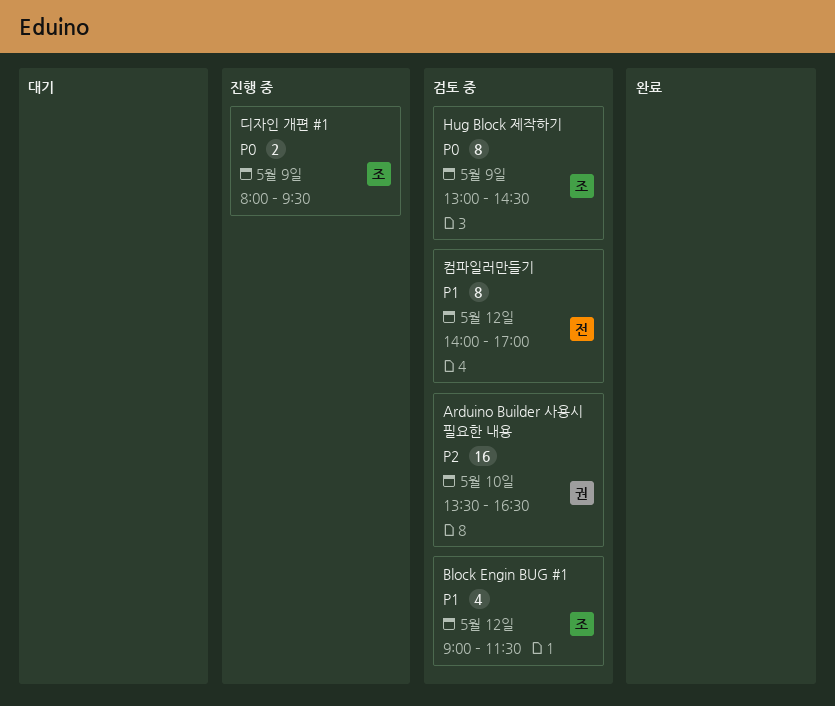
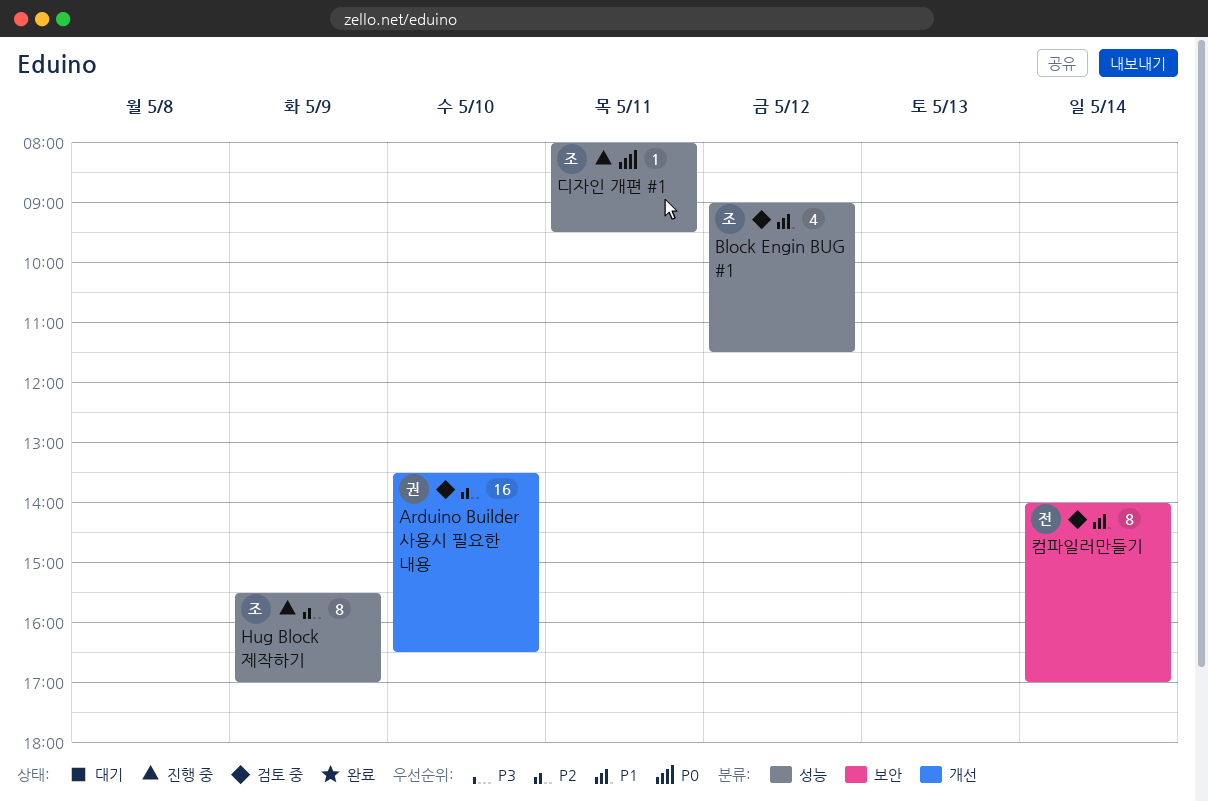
Hug Block 제작하기, status: 검토 중 -> 진행 중
Hug Block 제작하기, priority: P0 -> P2
Hug Block 제작하기, begins: 13:00 -> 15:30
Hug Block 제작하기, ends: 14:30 -> 17:00
디자인 개편 #1, estimate: 2 -> 1
디자인 개편 #1, day: May 9 -> May 11
컴파일러만들기, day: May 12 -> May 14

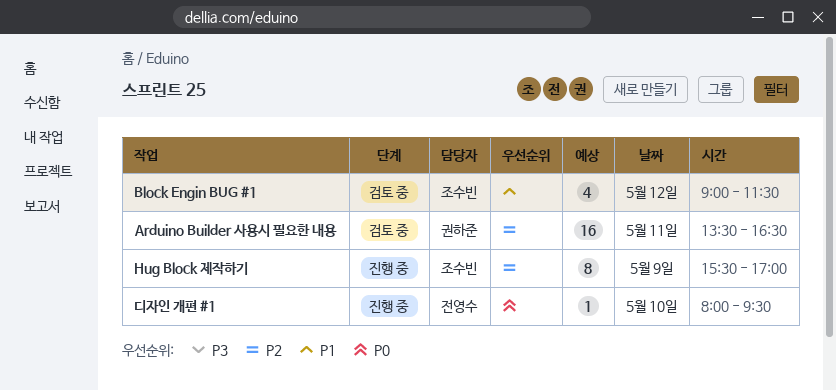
Arduino Builder 사용시 필요한 내용, day: May 10 -> May 11
디자인 개편 #1, owner: 조수빈 -> 전영수
디자인 개편 #1, day: May 11 -> May 10
컴파일러만들기: present -> none

